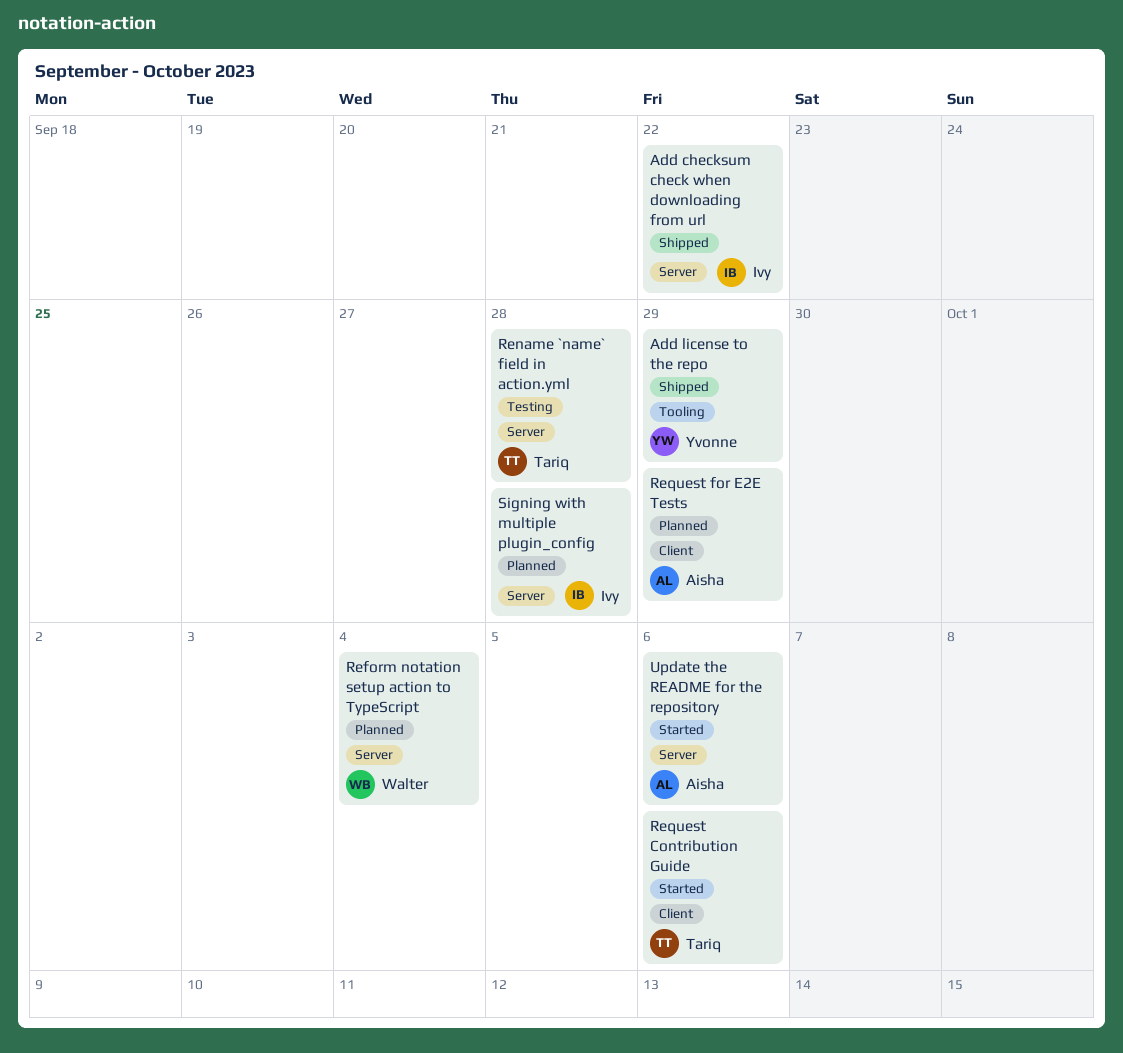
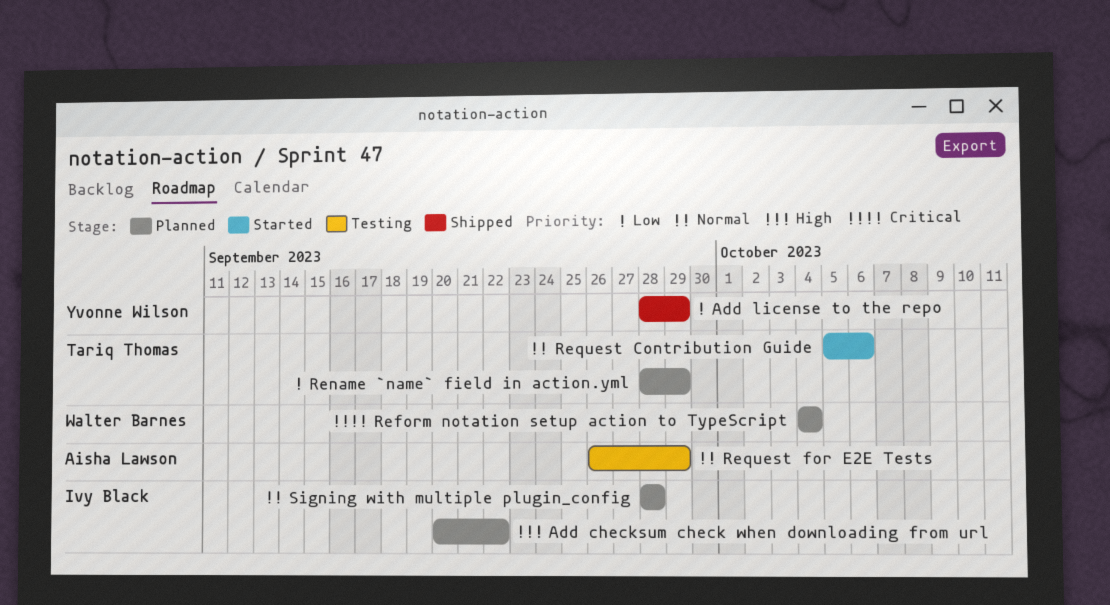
Add checksum check when downloading from url, status: Shipped -> Planned
Rename `name` field in action.yml, status: Testing -> Planned
Rename `name` field in action.yml, due: Sep 28 -> Sep 29
Request for E2E Tests, status: Planned -> Testing
Update the README for the repository: present -> none

